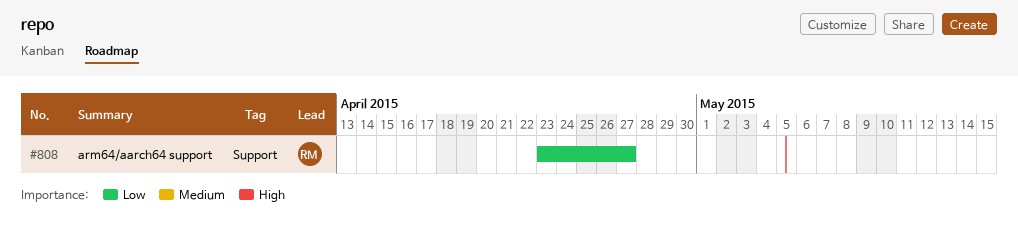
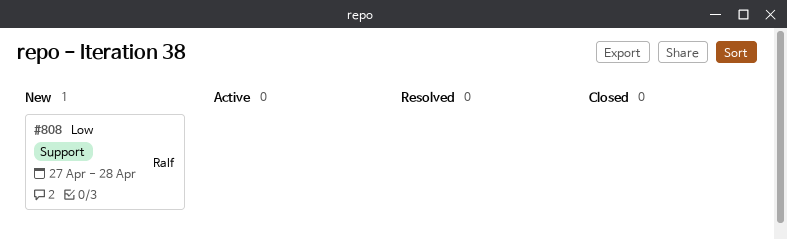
#808, start: Apr 23 -> Apr 27
#808, due: Apr 27 -> Apr 28

